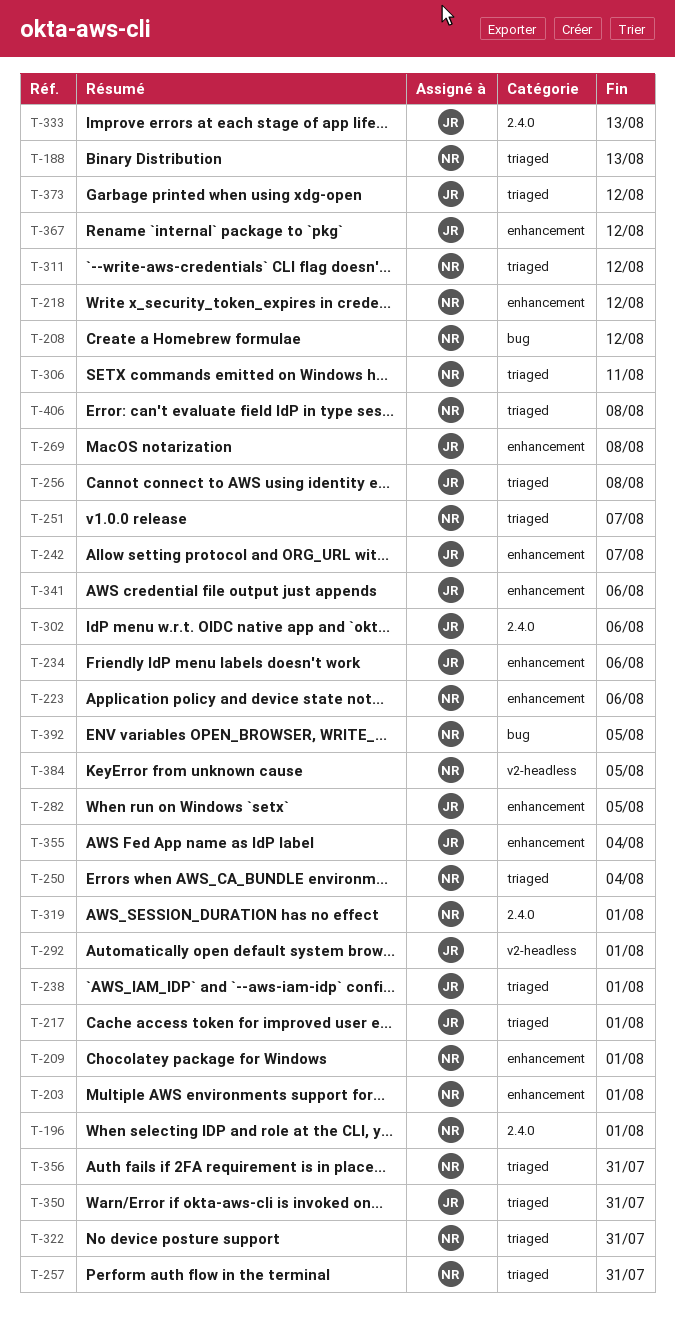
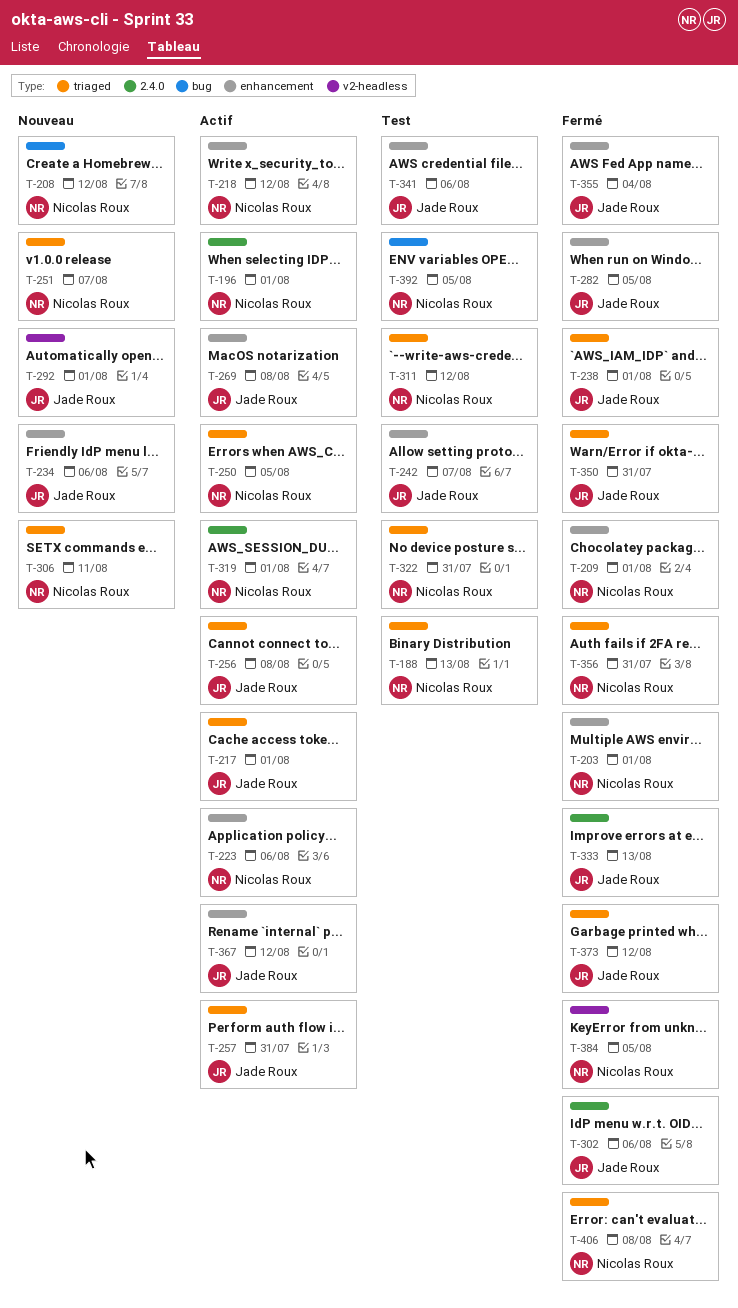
T-250, due: Aug 4 -> Aug 5
T-257, owner: Nicolas Roux -> Jade Roux

